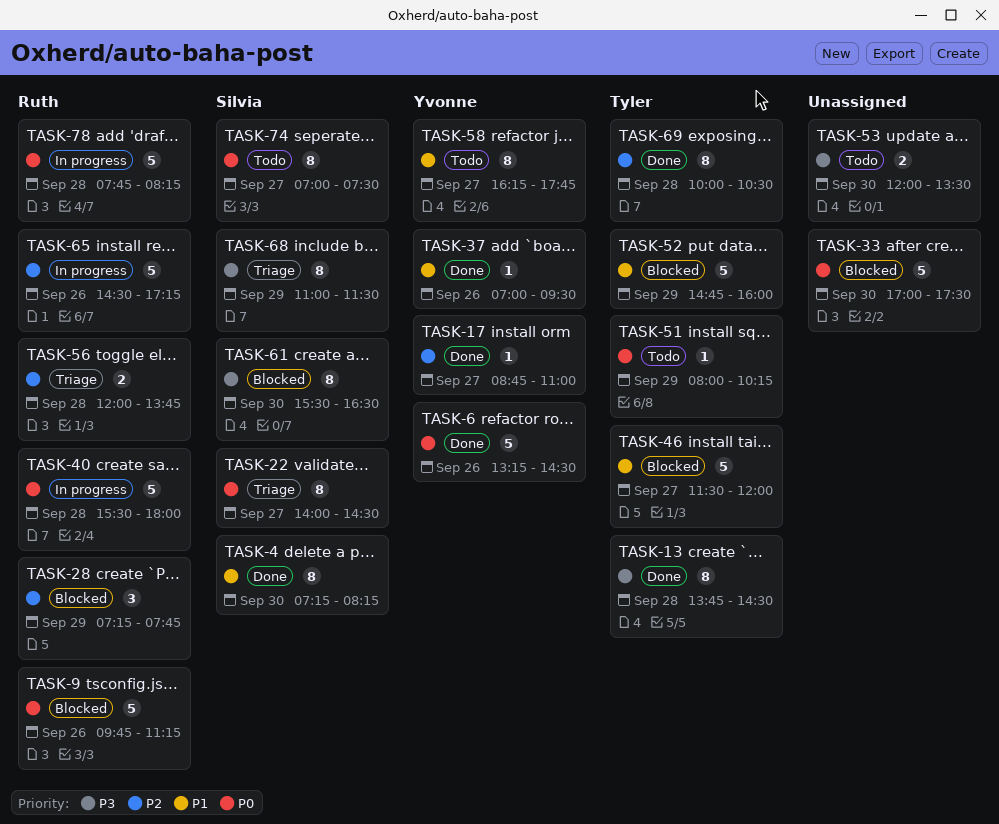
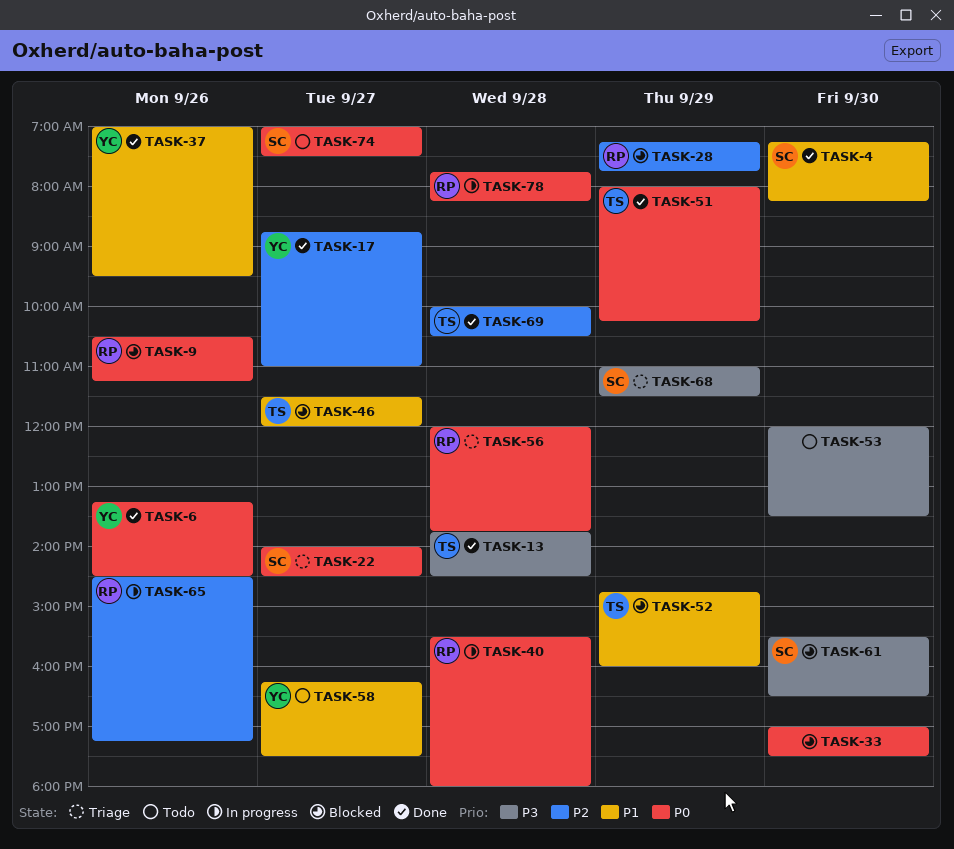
TASK-9, begins: 09:45 -> 10:30
TASK-51, status: Todo -> Done
TASK-56, priority: P2 -> P0
TASK-58, ends: 17:45 -> 17:30

